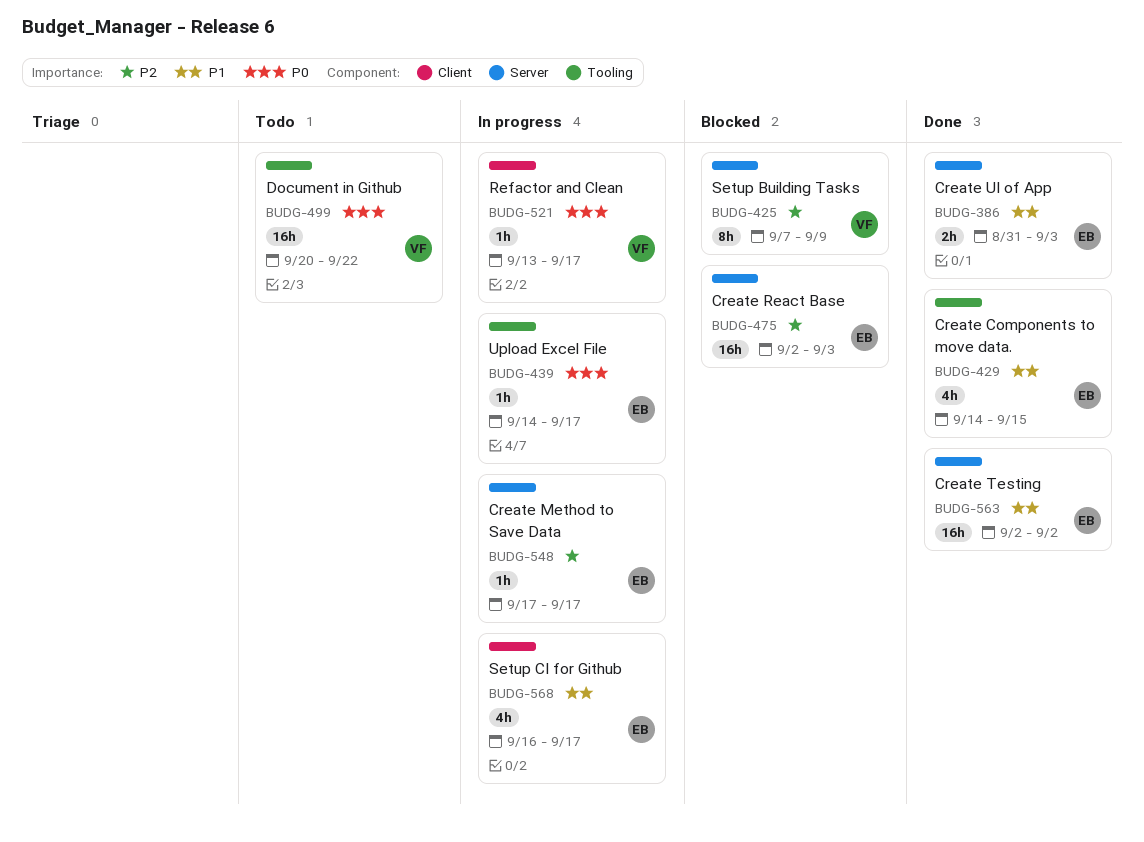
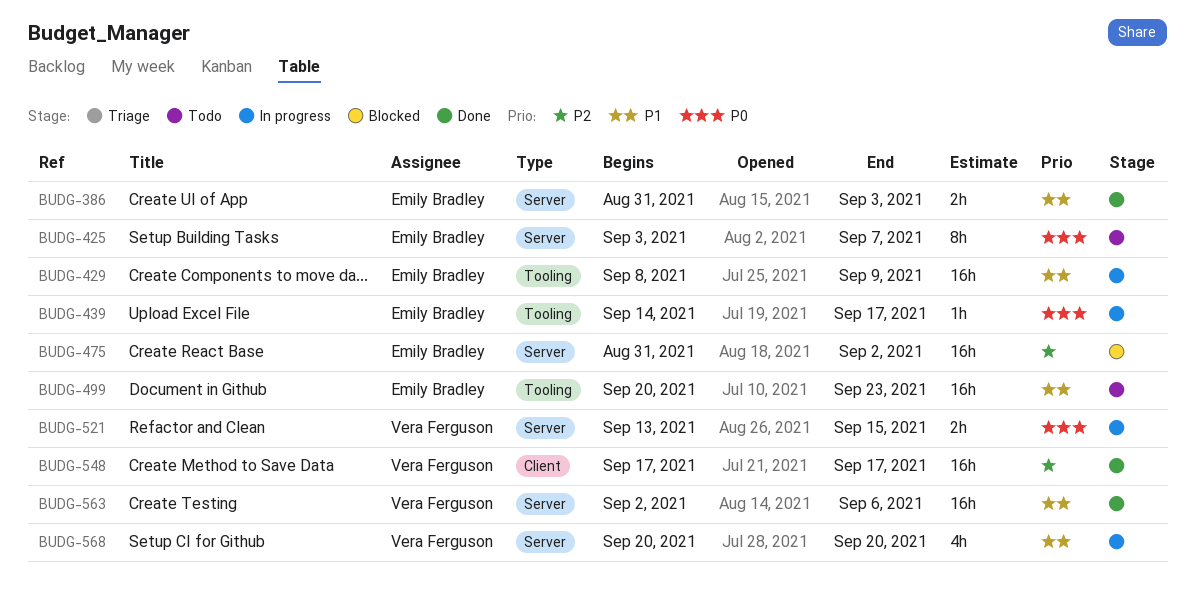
BUDG-425, status: Blocked -> Todo
BUDG-425, owner: Vera Ferguson -> Emily Bradley
BUDG-425, priority: P2 -> P0
BUDG-425, start: Sep 7 -> Sep 3
BUDG-425, due: Sep 9 -> Sep 7
BUDG-429, status: Done -> In progress
BUDG-429, estimate: 4h -> 16h
BUDG-429, start: Sep 14 -> Sep 8
BUDG-429, due: Sep 15 -> Sep 9
BUDG-475, start: Sep 2 -> Aug 31
BUDG-475, due: Sep 3 -> Sep 2
BUDG-499, owner: Vera Ferguson -> Emily Bradley
BUDG-499, priority: P0 -> P1
BUDG-499, due: Sep 22 -> Sep 23
BUDG-521, label: Client -> Server
BUDG-521, estimate: 1h -> 2h
BUDG-521, due: Sep 17 -> Sep 15
BUDG-548, status: In progress -> Done
BUDG-548, owner: Emily Bradley -> Vera Ferguson
BUDG-548, label: Server -> Client
BUDG-548, estimate: 1h -> 16h
BUDG-563, owner: Emily Bradley -> Vera Ferguson
BUDG-563, due: Sep 2 -> Sep 6
BUDG-568, owner: Emily Bradley -> Vera Ferguson
BUDG-568, label: Client -> Server
BUDG-568, start: Sep 16 -> Sep 20
BUDG-568, due: Sep 17 -> Sep 20

